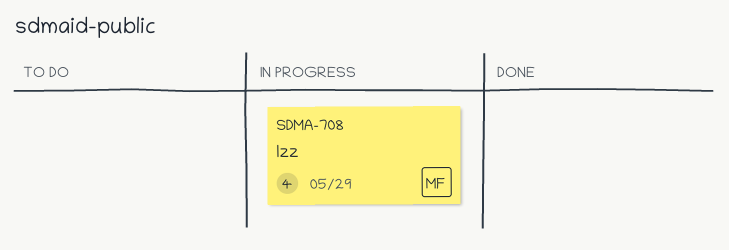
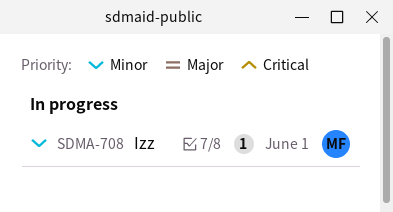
SDMA-708, estimate: 4 -> 1
SDMA-708, due: May 29 -> Jun 1

